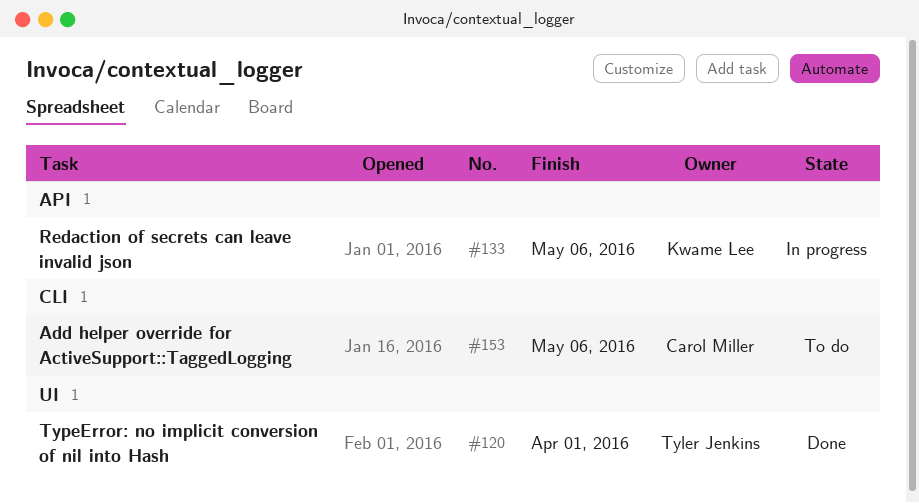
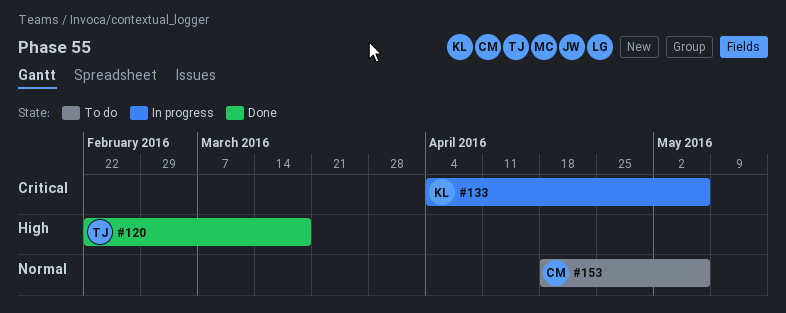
#120, due: Apr 1 -> Mar 18

